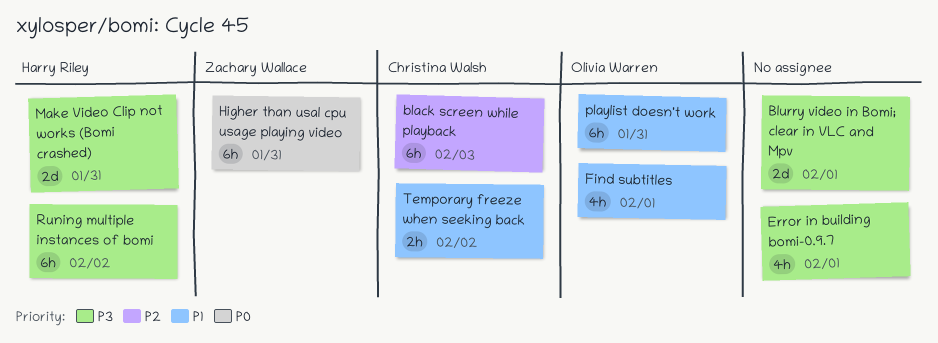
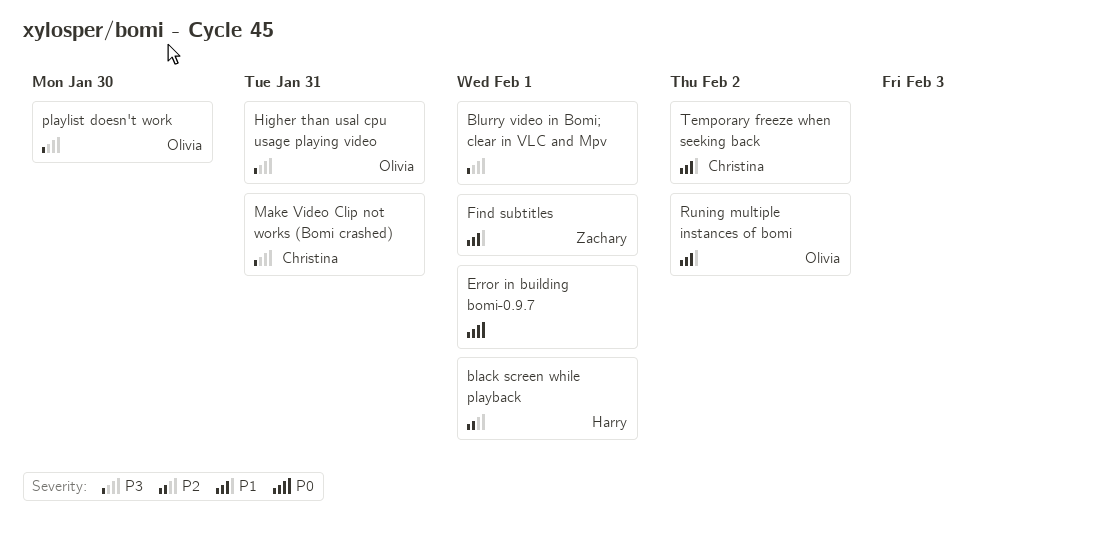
black screen while playback, owner: Christina Walsh -> Harry Riley
black screen while playback, due: Feb 3 -> Feb 1
Error in building bomi-0.9.7, priority: P3 -> P0
Find subtitles, owner: Olivia Warren -> Zachary Wallace
Higher than usal cpu usage playing video, owner: Zachary Wallace -> Olivia Warren
Higher than usal cpu usage playing video, priority: P0 -> P3
Make Video Clip not works (Bomi crashed), owner: Harry Riley -> Christina Walsh
playlist doesn't work, priority: P1 -> P3
playlist doesn't work, due: Jan 31 -> Jan 30
Runing multiple instances of bomi, owner: Harry Riley -> Olivia Warren
Runing multiple instances of bomi, priority: P3 -> P1

